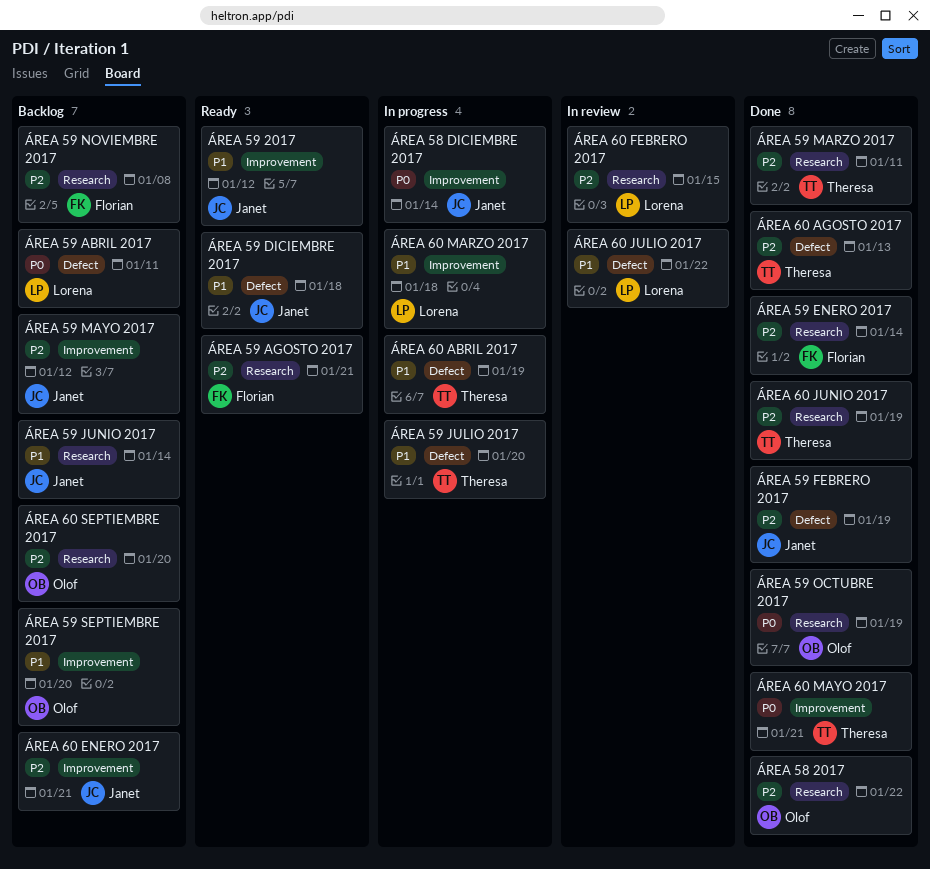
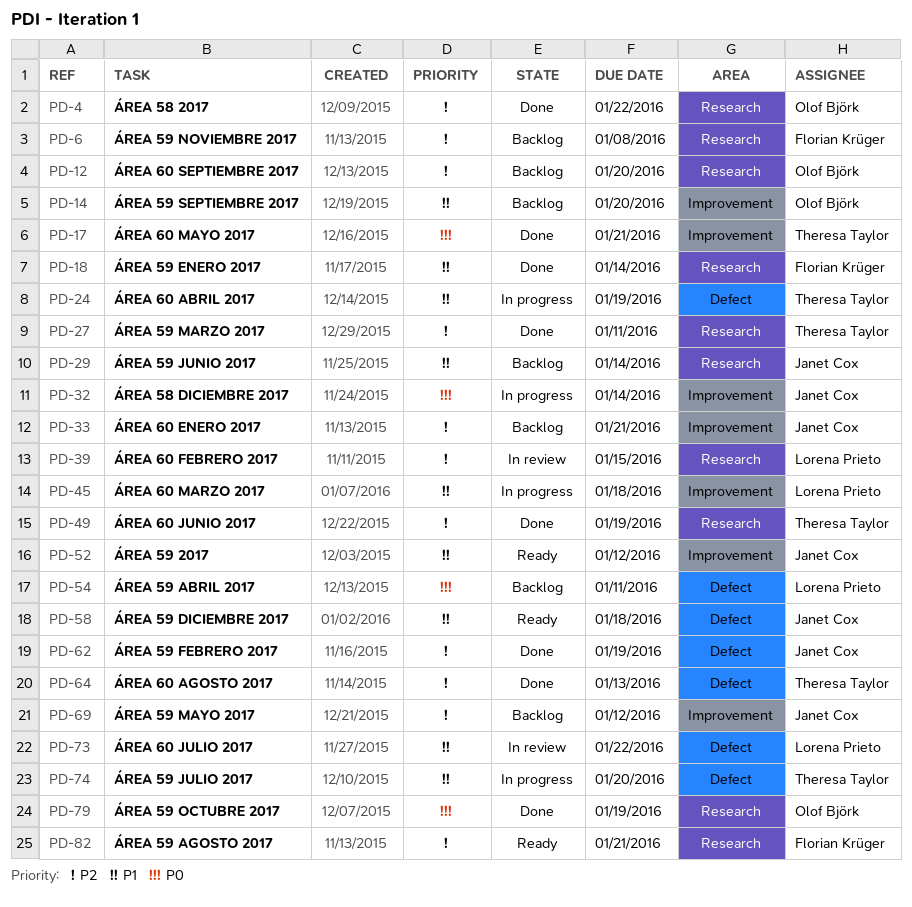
ÁREA 59 ENERO 2017, priority: P2 -> P1

